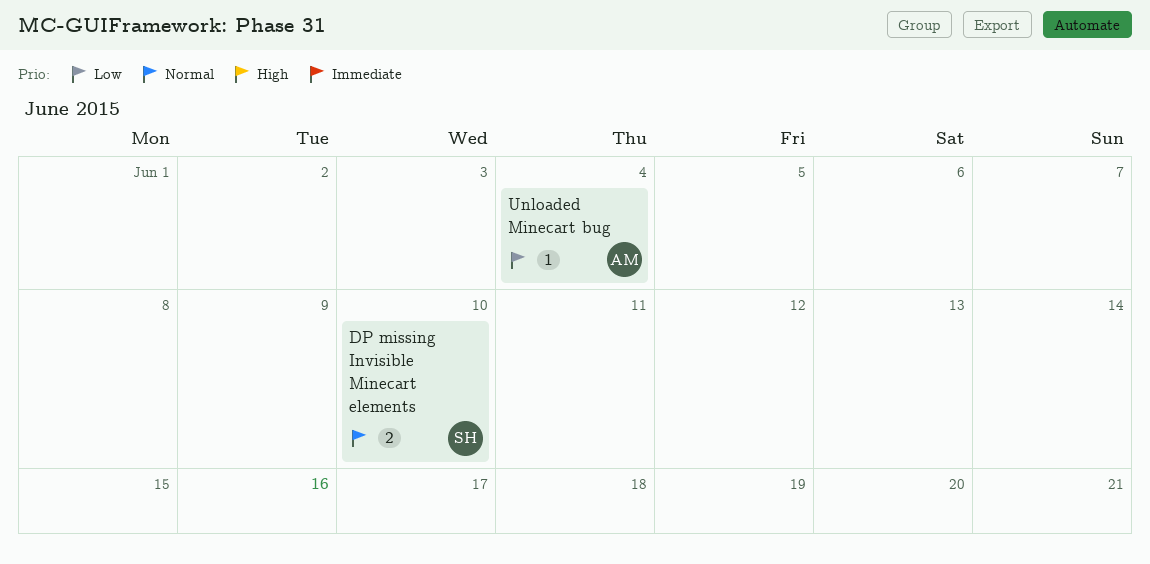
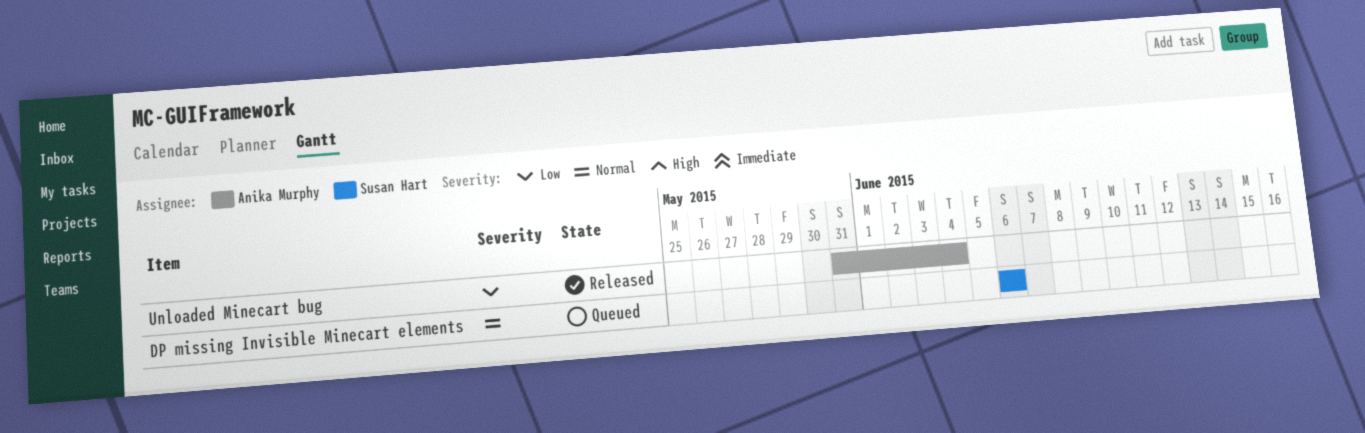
DP missing Invisible Minecart elements, due: Jun 10 -> Jun 6

